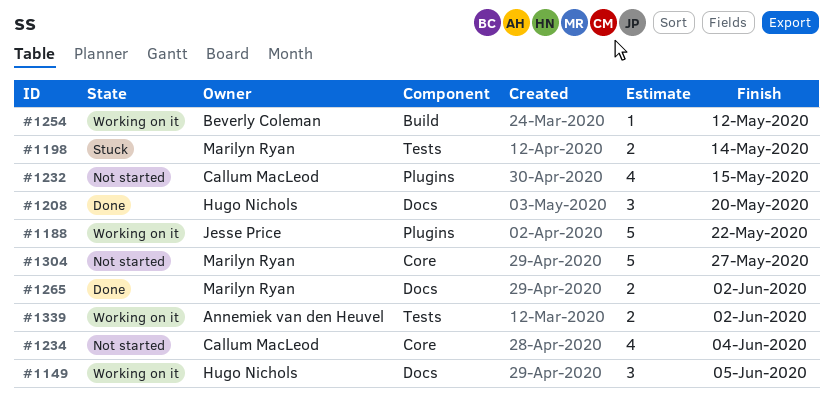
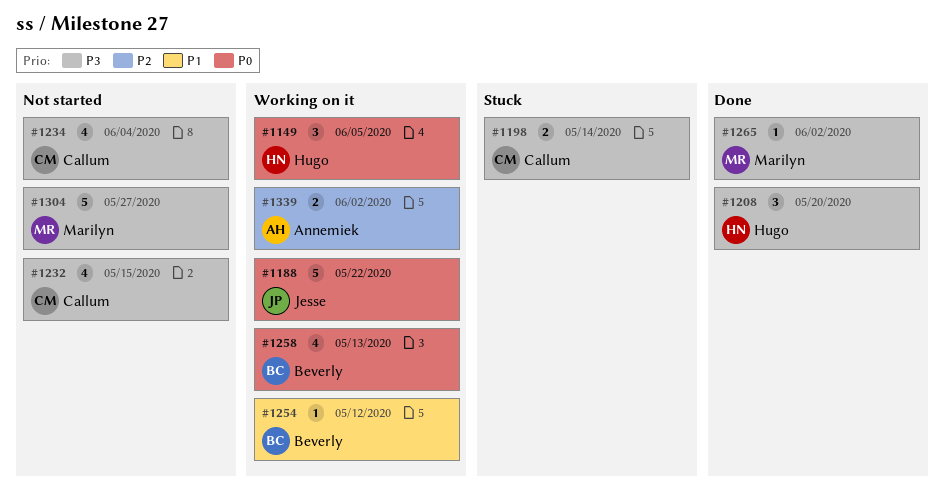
#1198, owner: Marilyn Ryan -> Callum MacLeod
#1258: none -> present
#1265, estimate: 2 -> 1

